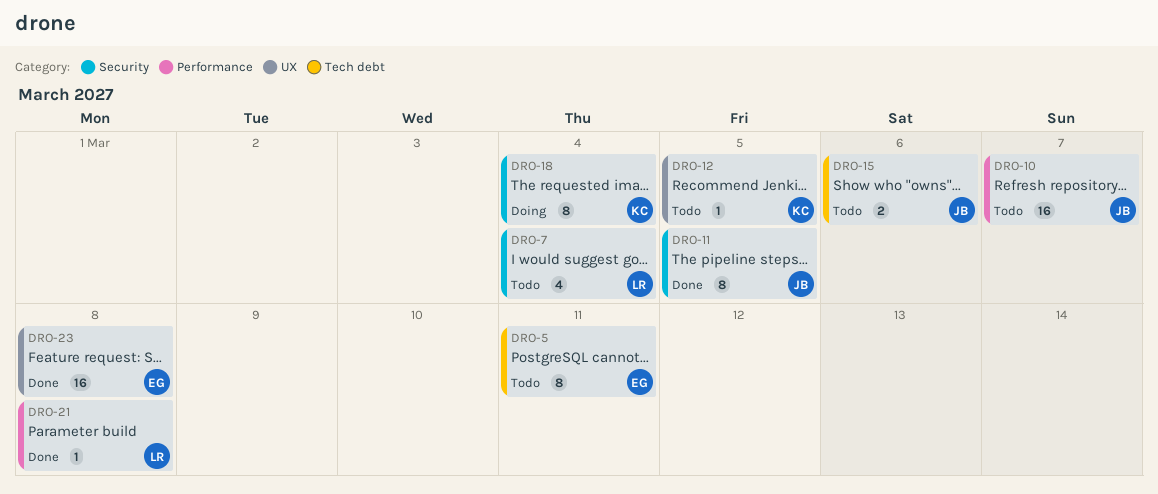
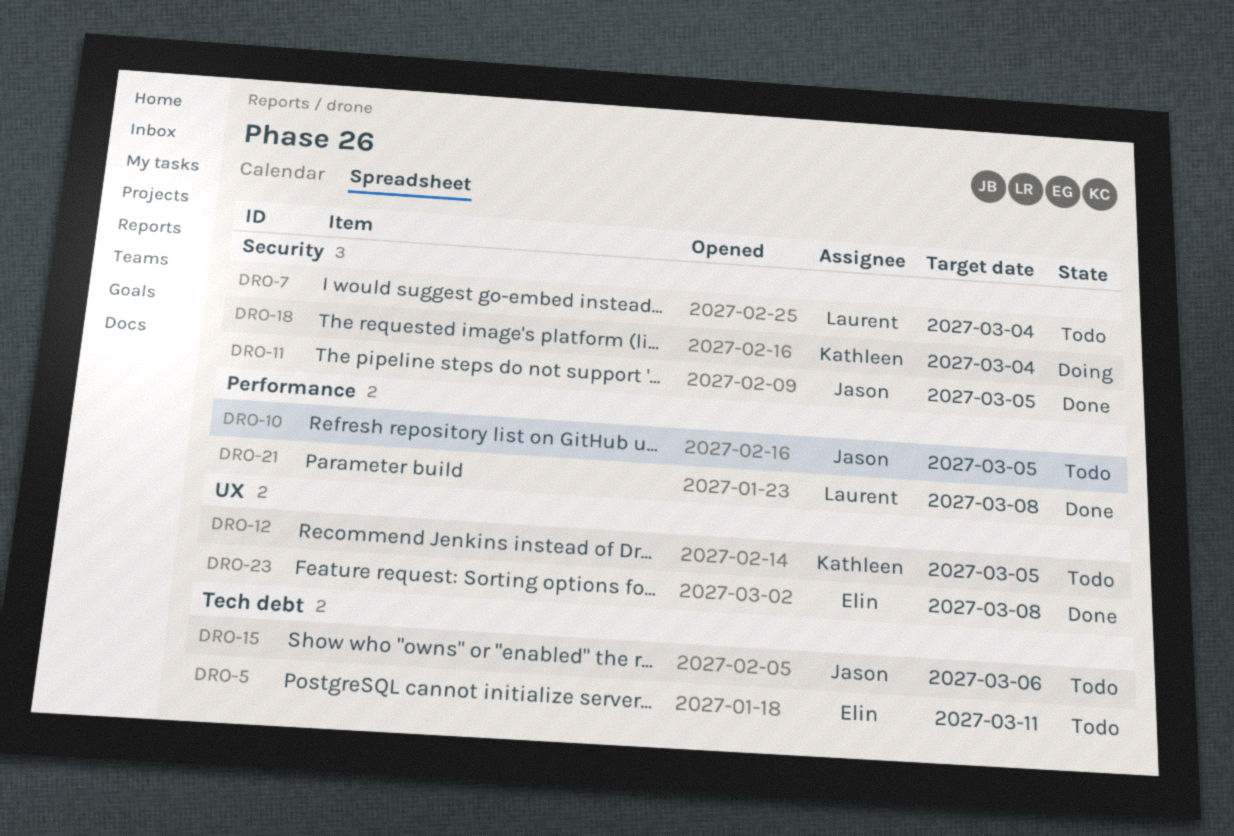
DRO-10, due: Mar 7 -> Mar 5

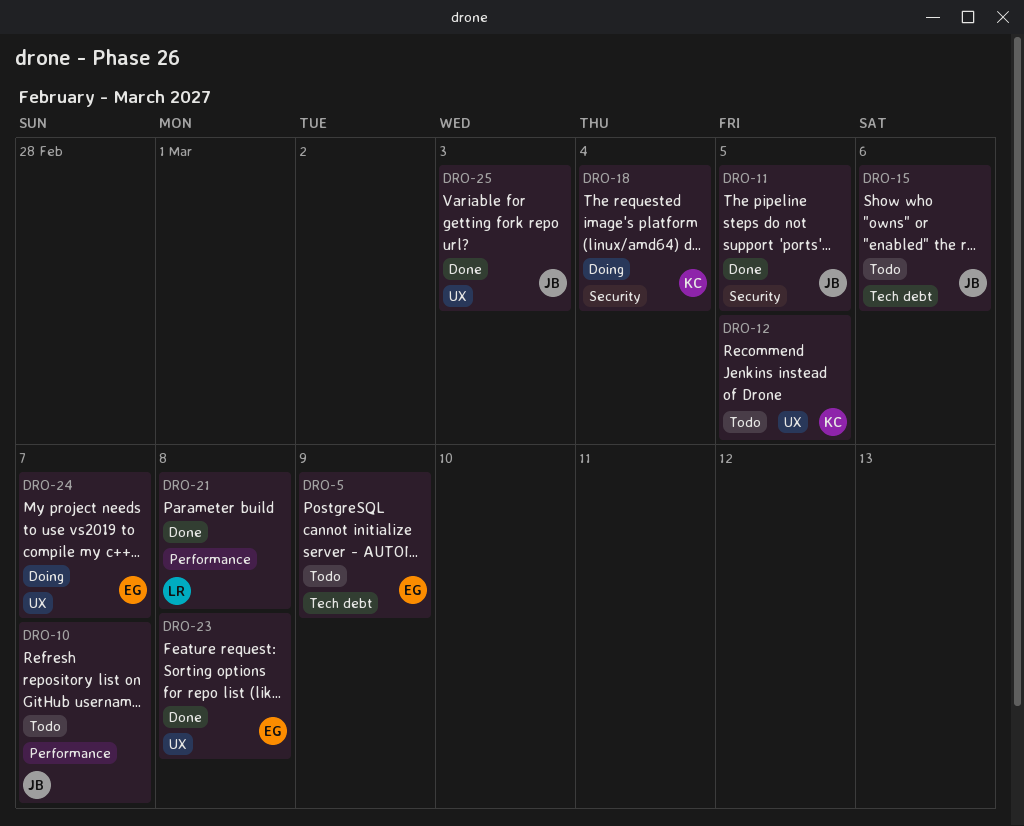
DRO-5, due: Mar 11 -> Mar 9
DRO-7: present -> none
DRO-10, due: Mar 5 -> Mar 7
DRO-24: none -> present
DRO-25: none -> present

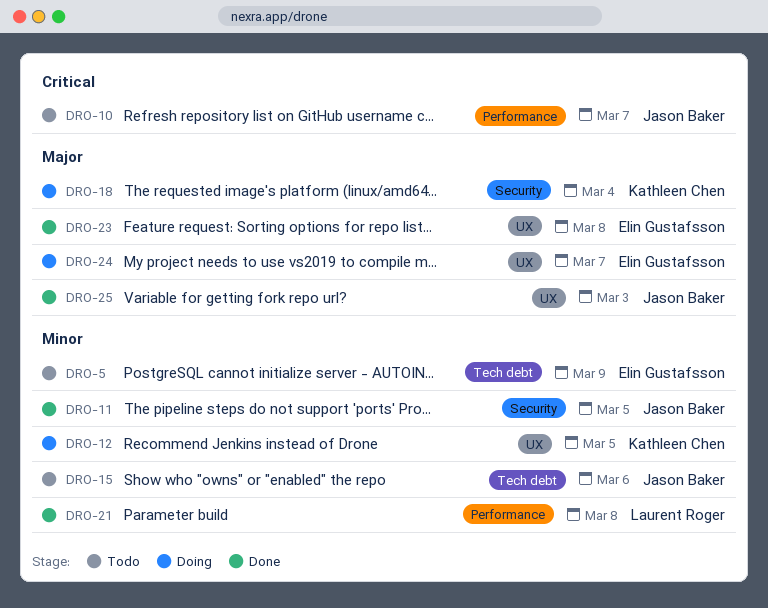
DRO-12, status: Todo -> Doing

